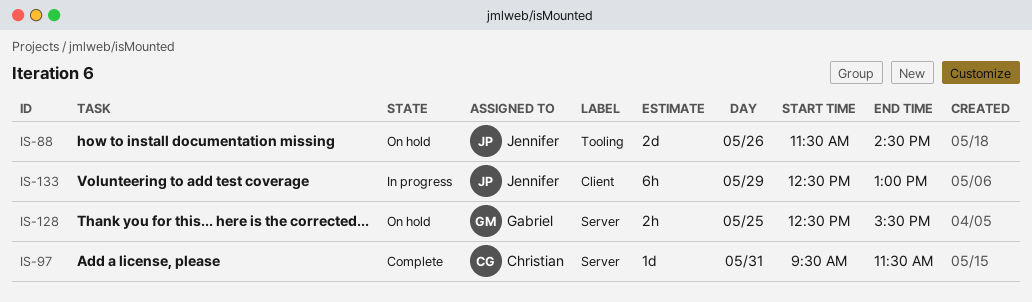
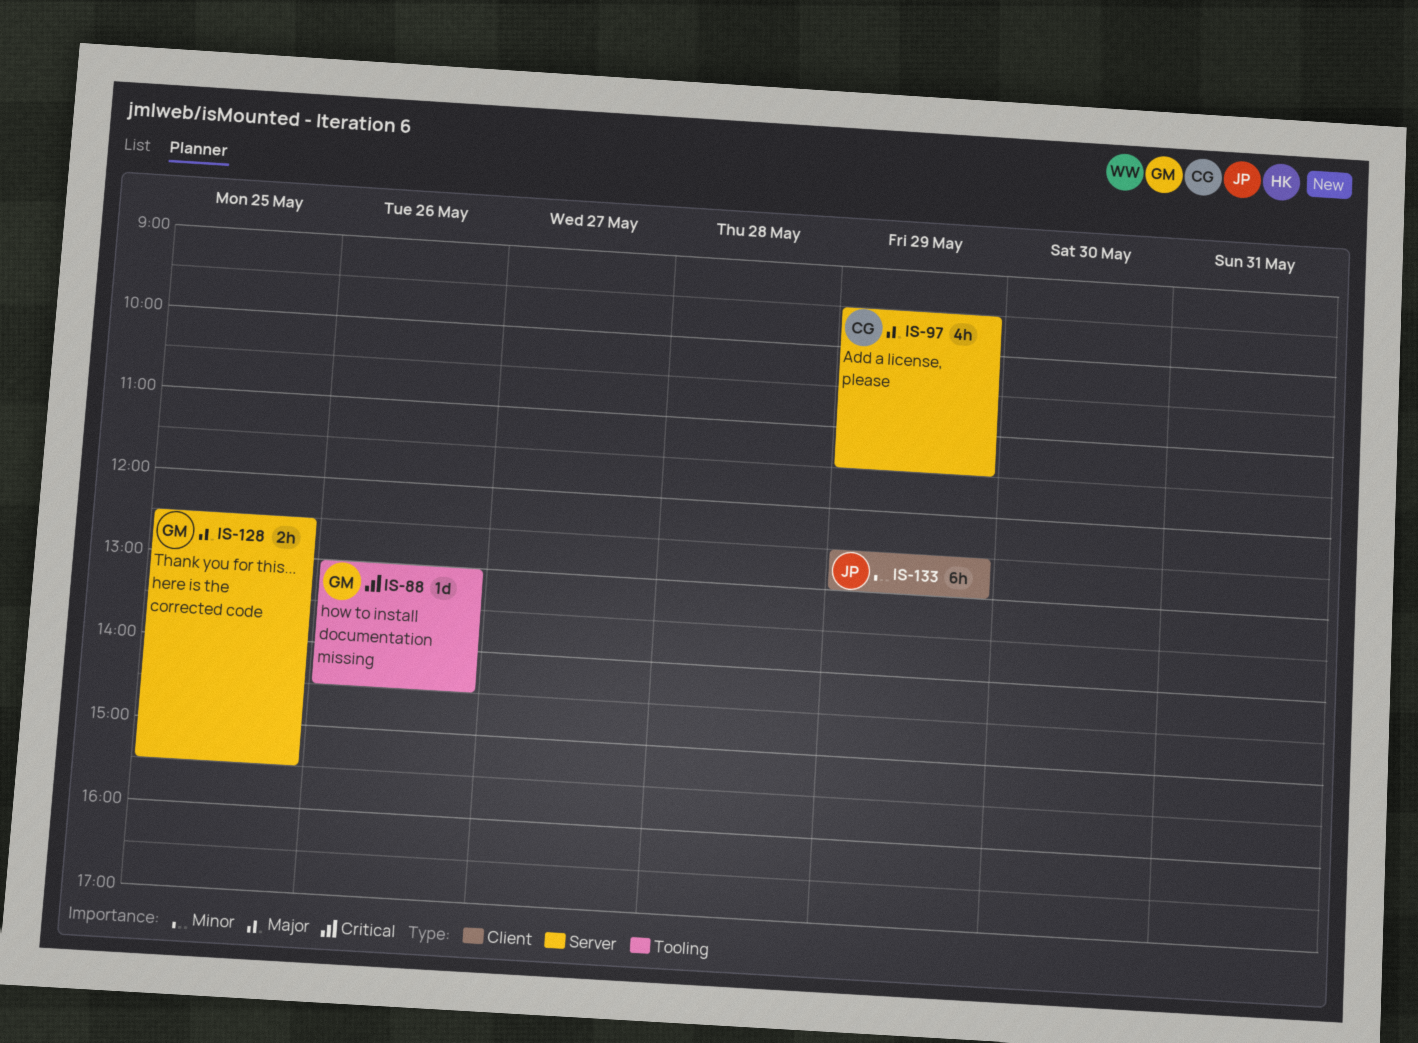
IS-88, owner: Jennifer -> Gabriel
IS-88, estimate: 2d -> 1d
IS-88, begins: 11:30 -> 13:00
IS-97, estimate: 1d -> 4h
IS-97, day: May 31 -> May 29

